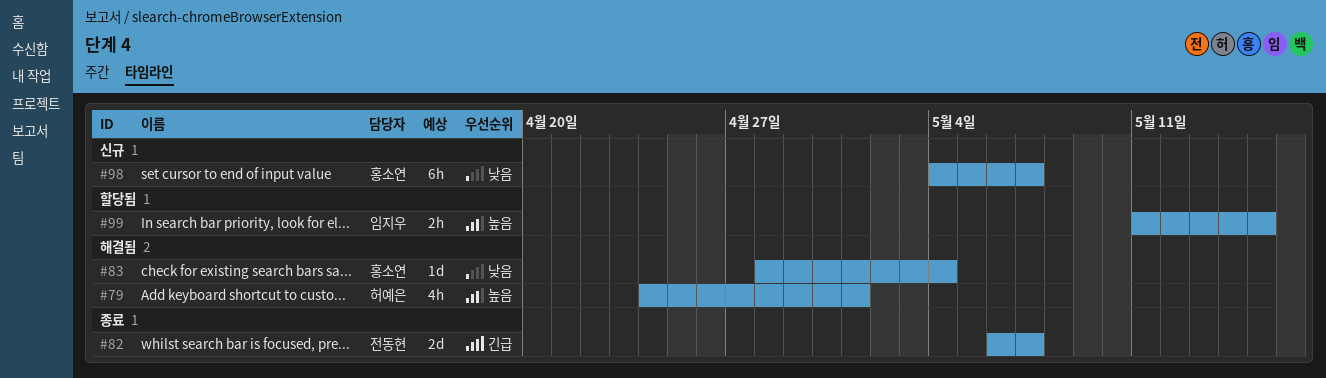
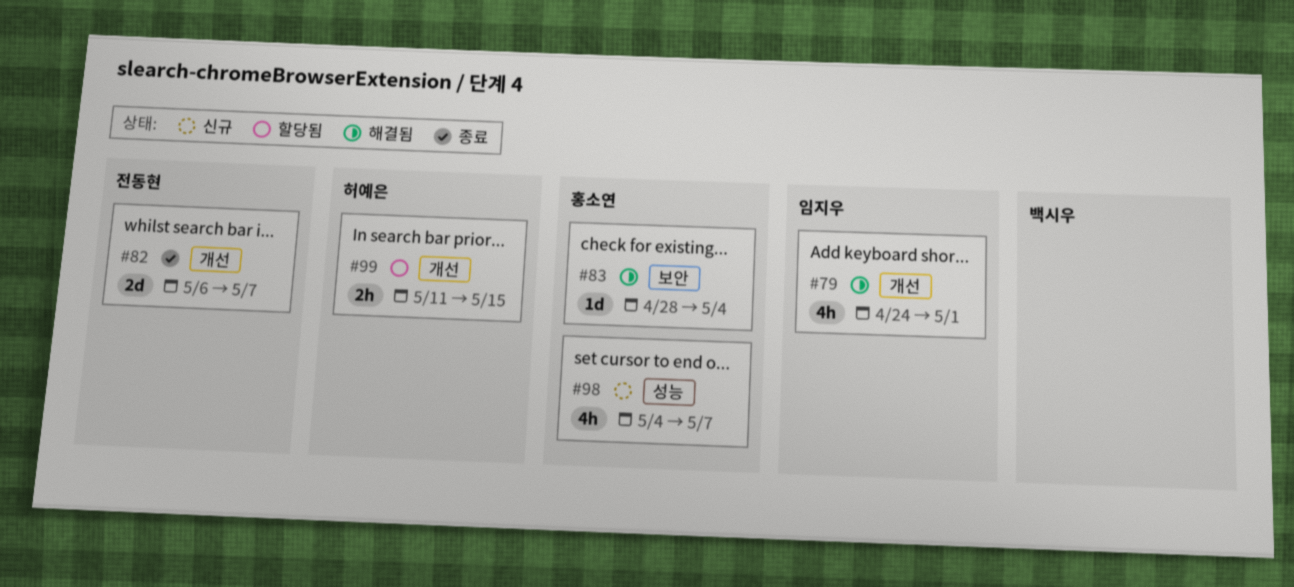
#79, owner: 허예은 -> 임지우
#98, estimate: 6h -> 4h
#99, owner: 임지우 -> 허예은

